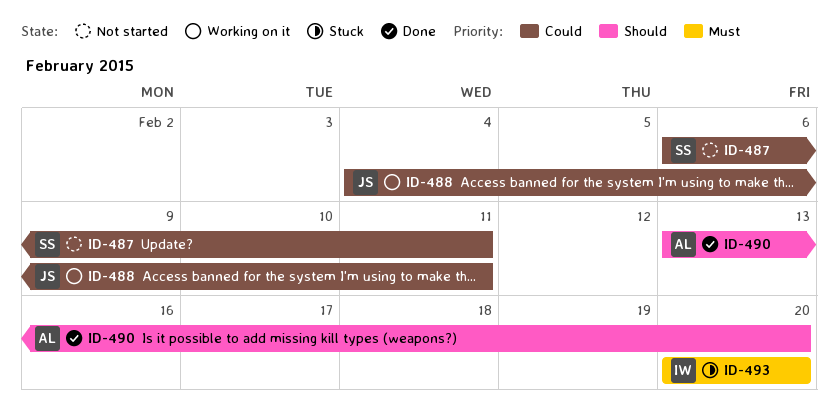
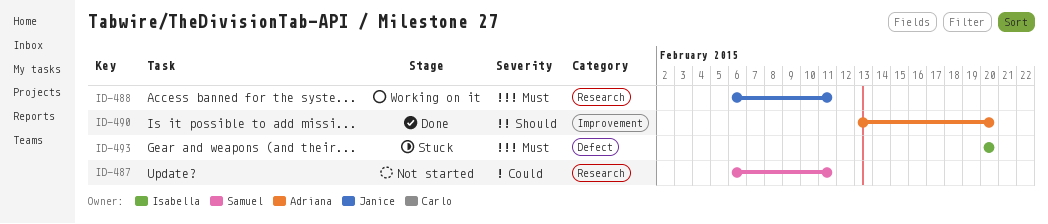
ID-488, priority: Could -> Must
ID-488, start: Feb 4 -> Feb 6

